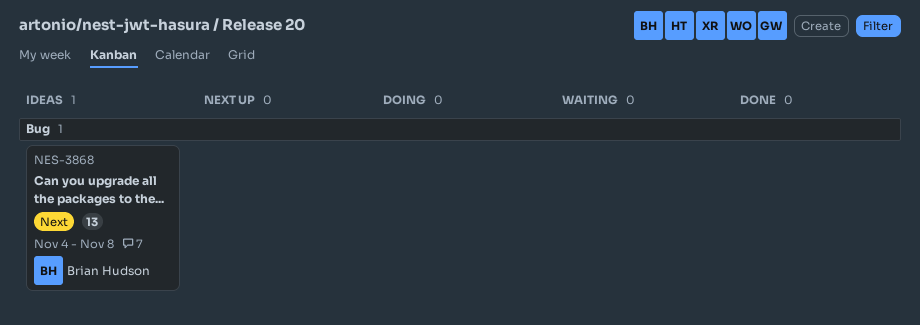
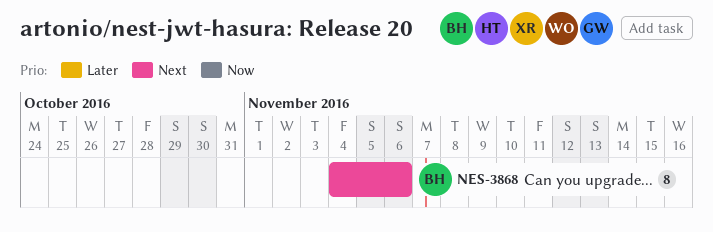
NES-3868, estimate: 13 -> 8
NES-3868, due: Nov 8 -> Nov 6

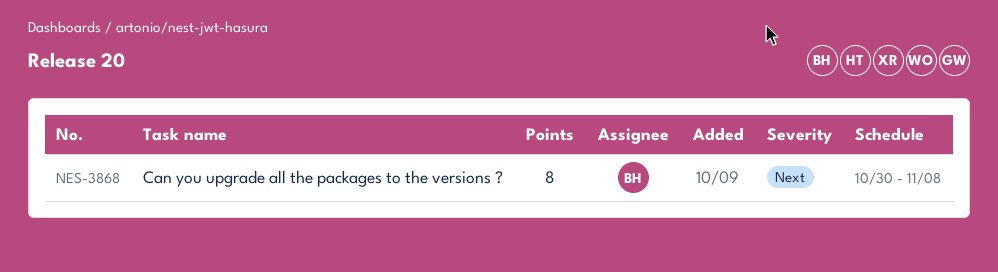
NES-3868, start: Nov 4 -> Oct 30
NES-3868, due: Nov 6 -> Nov 8

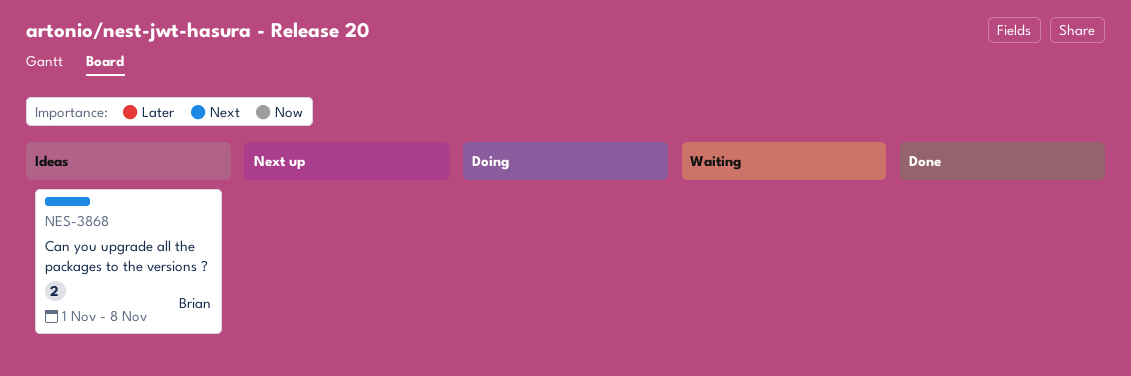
NES-3868, estimate: 8 -> 2
NES-3868, start: Oct 30 -> Nov 1

